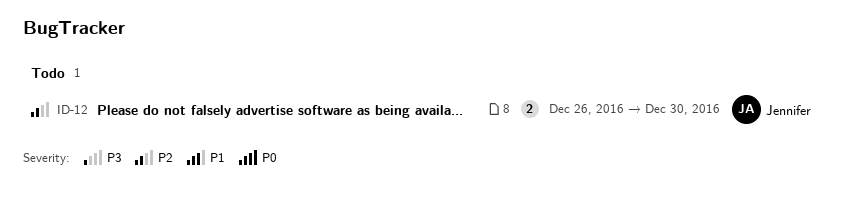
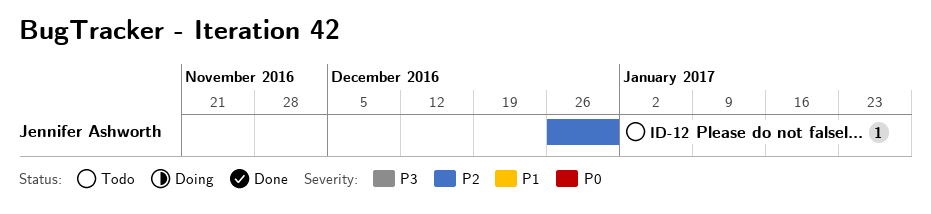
ID-12, estimate: 2 -> 1

